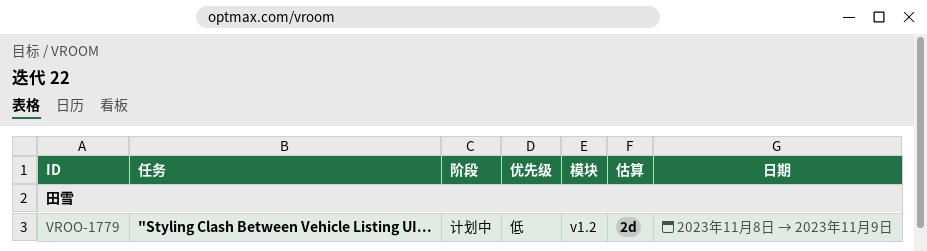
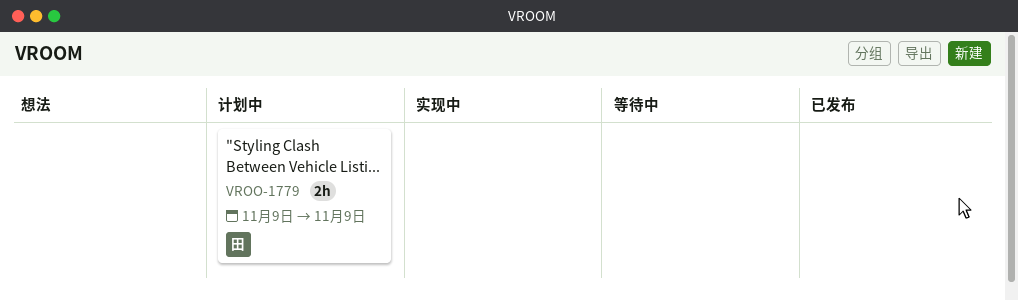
VROO-1779, estimate: 2d -> 2h
VROO-1779, start: Nov 8 -> Nov 9

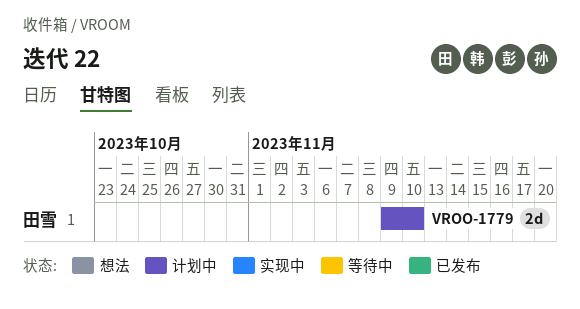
VROO-1779, estimate: 2h -> 2d
VROO-1779, due: Nov 9 -> Nov 10

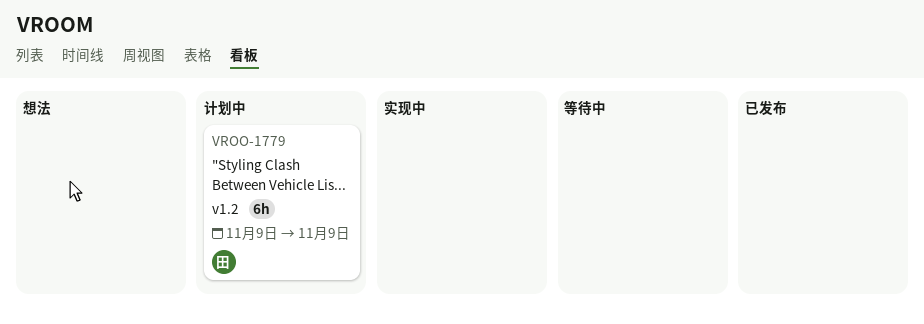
VROO-1779, estimate: 2d -> 6h
VROO-1779, due: Nov 10 -> Nov 9

